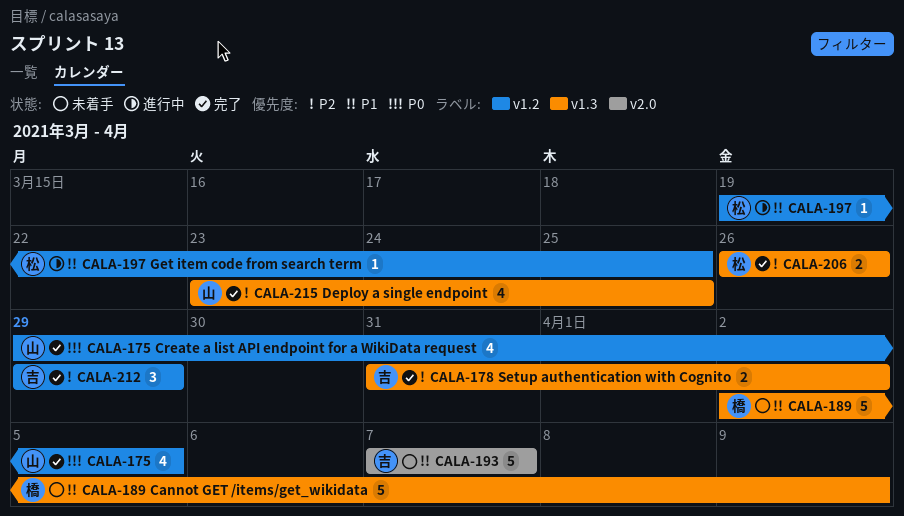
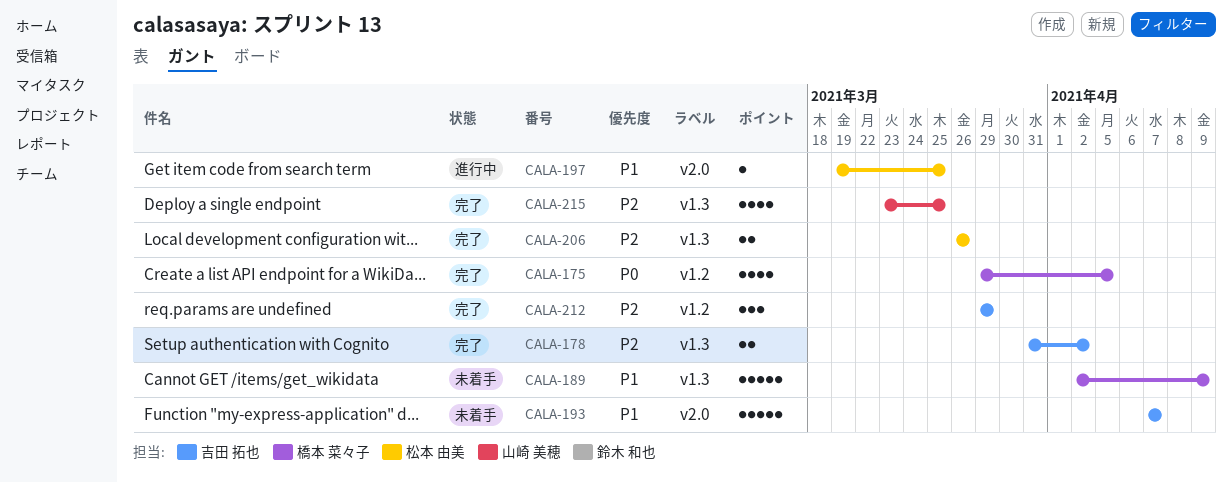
CALA-175, owner: 山崎 美穂 -> 橋本 菜々子
CALA-197, label: v1.2 -> v2.0

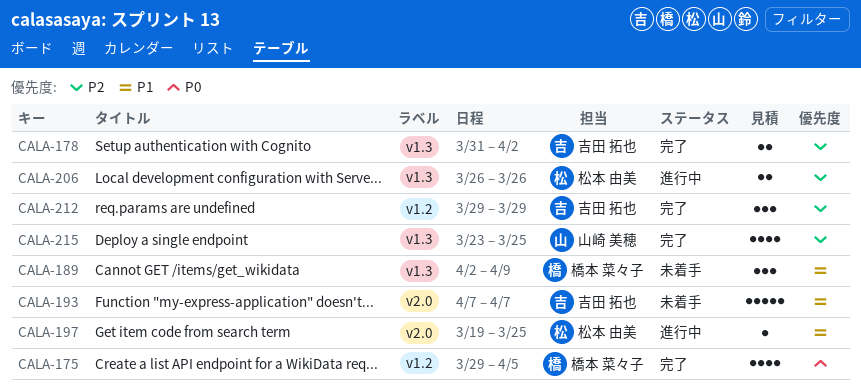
CALA-189, estimate: 5 -> 3
CALA-206, status: 完了 -> 進行中

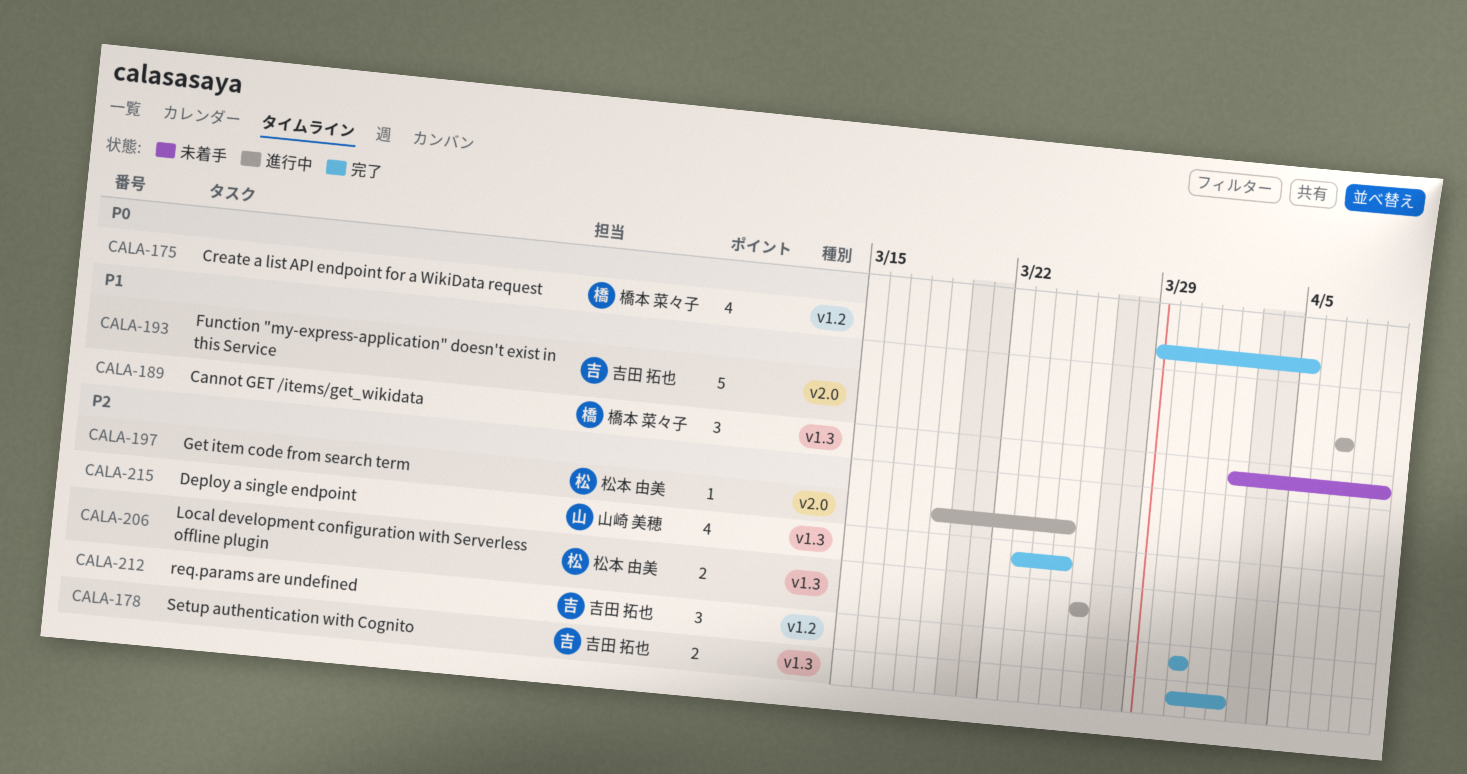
CALA-193, status: 未着手 -> 進行中
CALA-197, priority: P1 -> P2
CALA-212, start: Mar 29 -> Mar 31
CALA-212, due: Mar 29 -> Mar 31

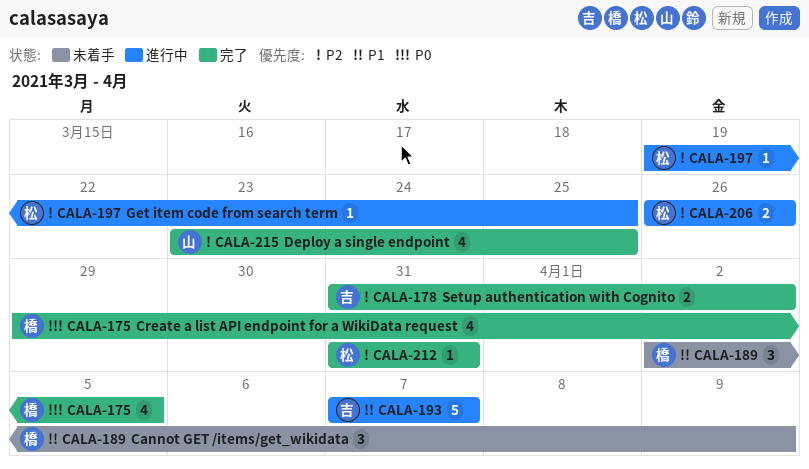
CALA-212, owner: 吉田 拓也 -> 松本 由美
CALA-212, estimate: 3 -> 1

